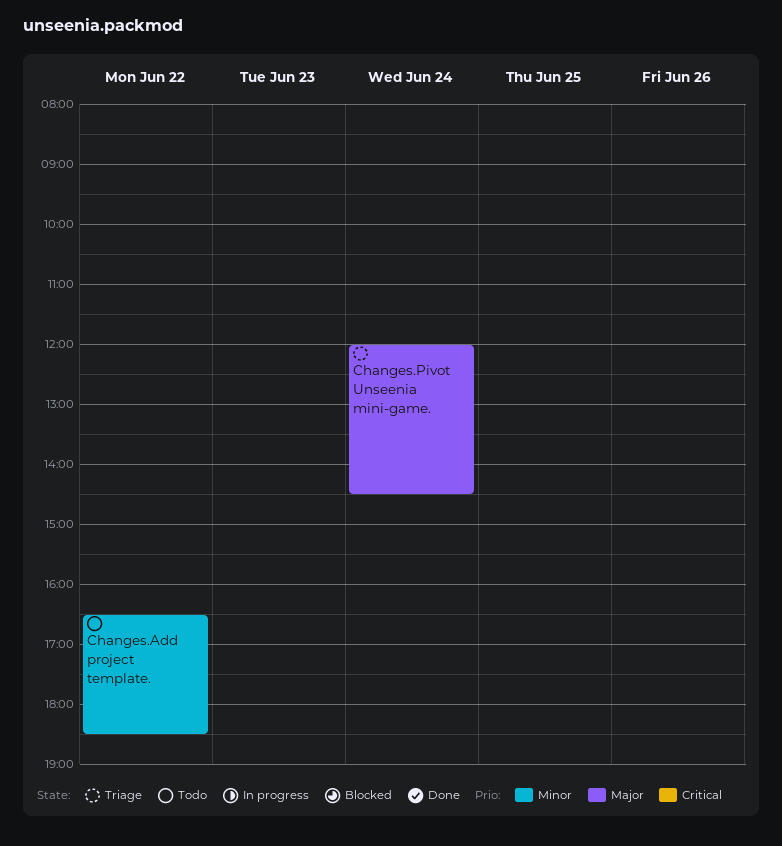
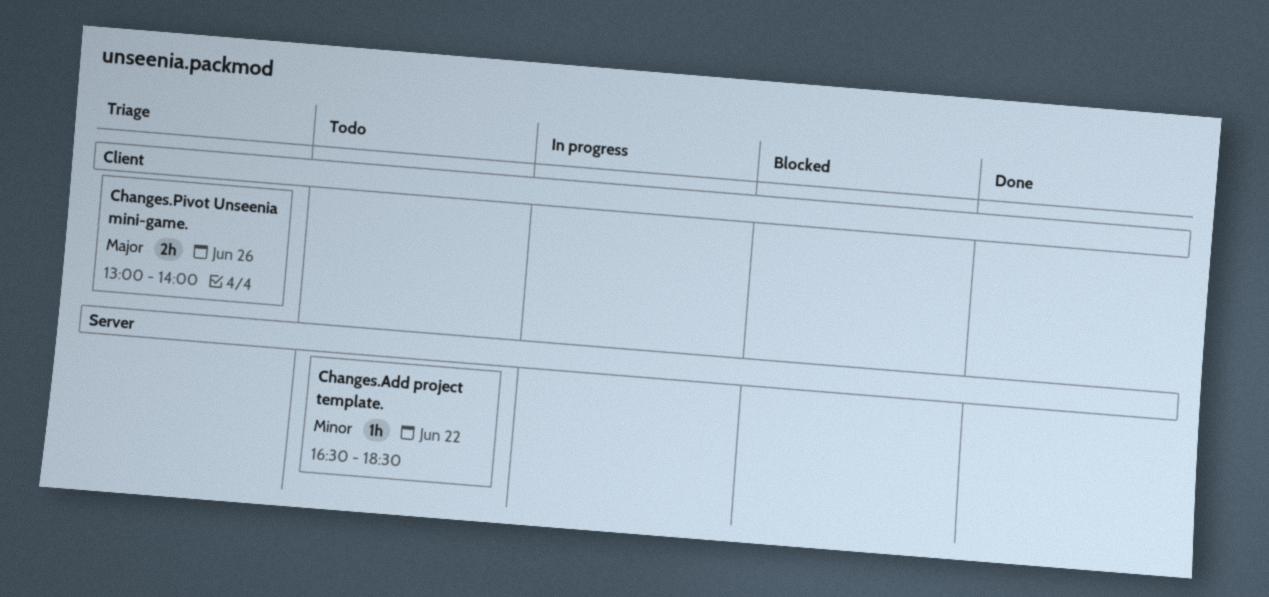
Changes.Pivot Unseenia mini-game., day: Jun 24 -> Jun 26
Changes.Pivot Unseenia mini-game., begins: 12:00 -> 13:00
Changes.Pivot Unseenia mini-game., ends: 14:30 -> 14:00

